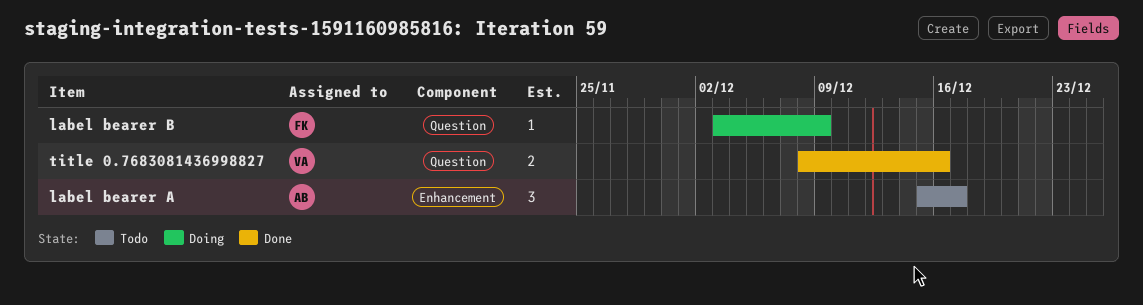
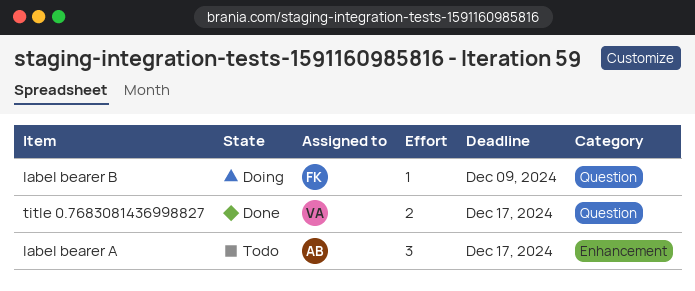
title 0.7683081436998827, due: Dec 16 -> Dec 17

